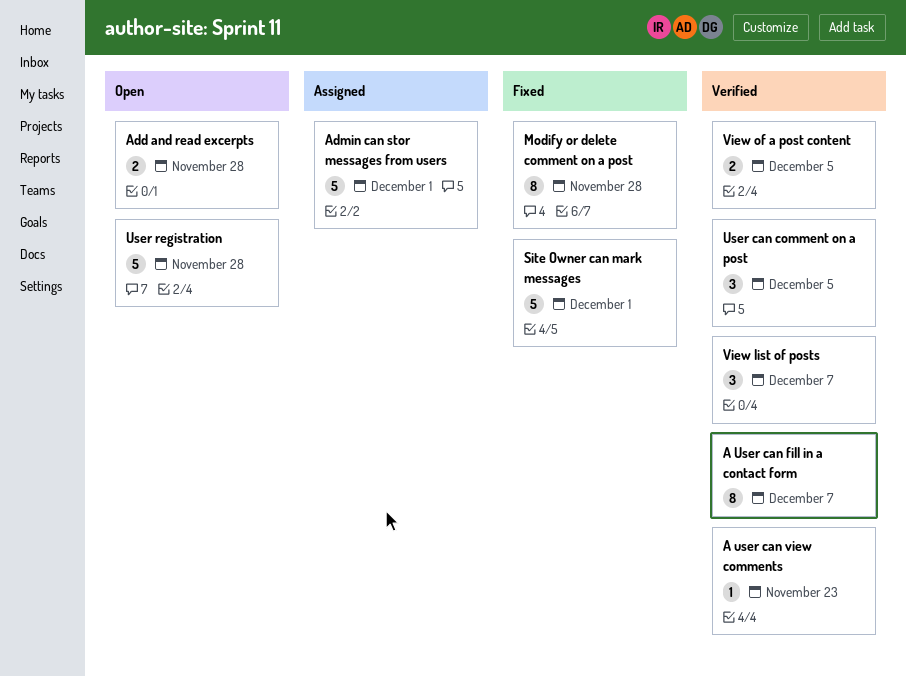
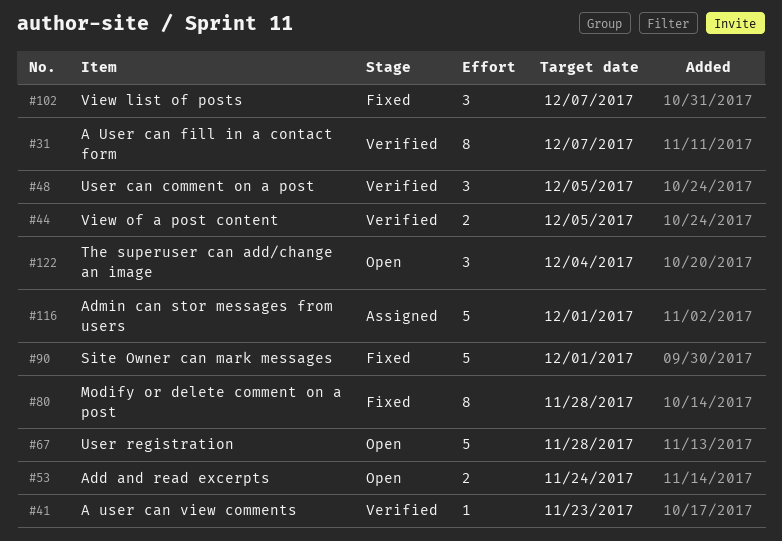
Add and read excerpts, due: Nov 28 -> Nov 24
The superuser can add/change an image: none -> present
View list of posts, status: Verified -> Fixed

